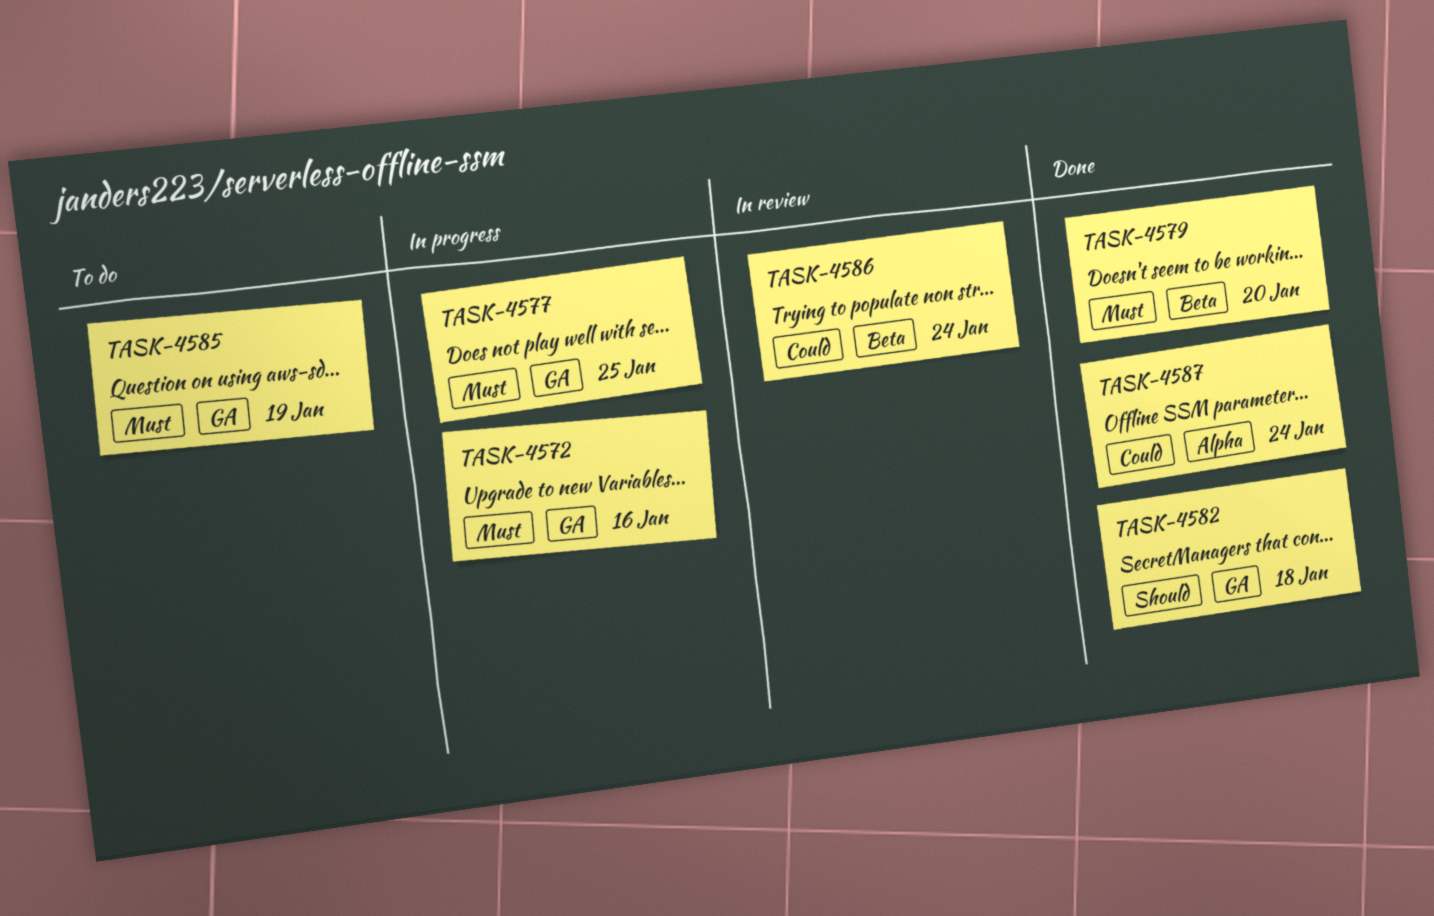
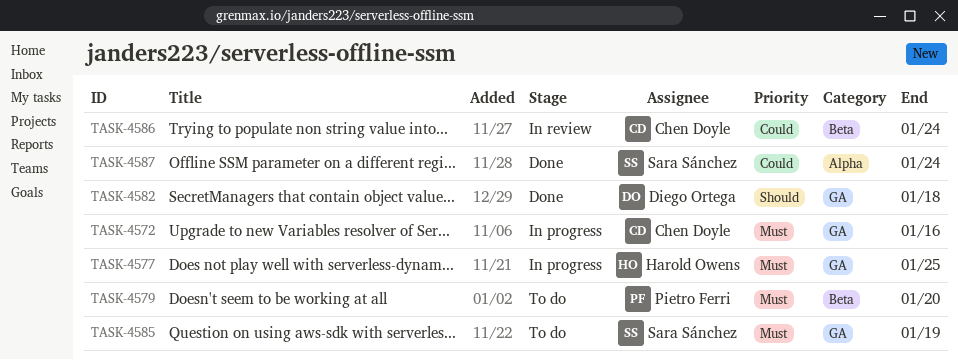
TASK-4579, status: Done -> To do

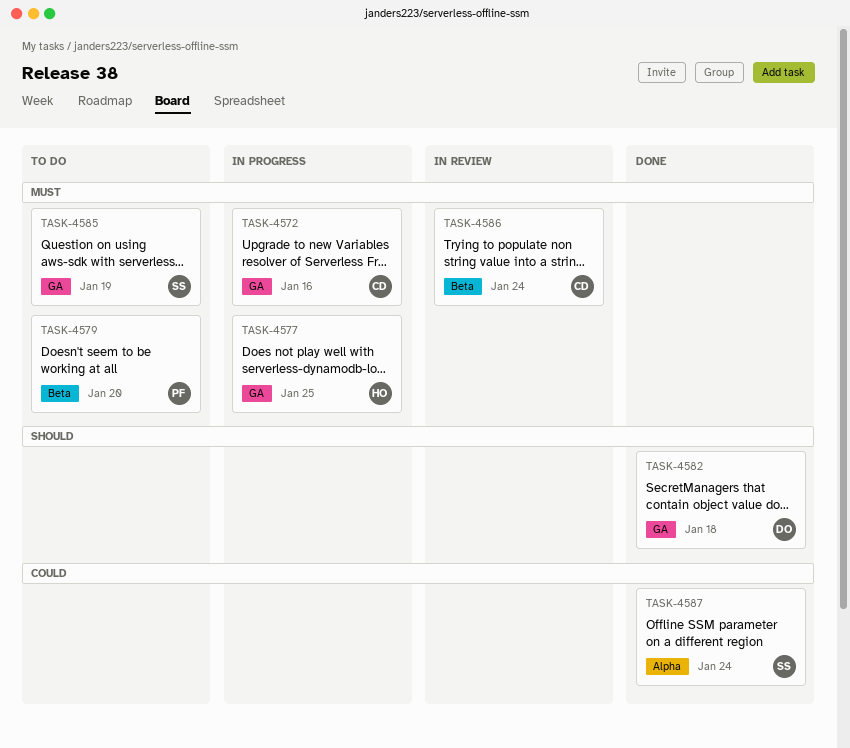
TASK-4586, priority: Could -> Must

